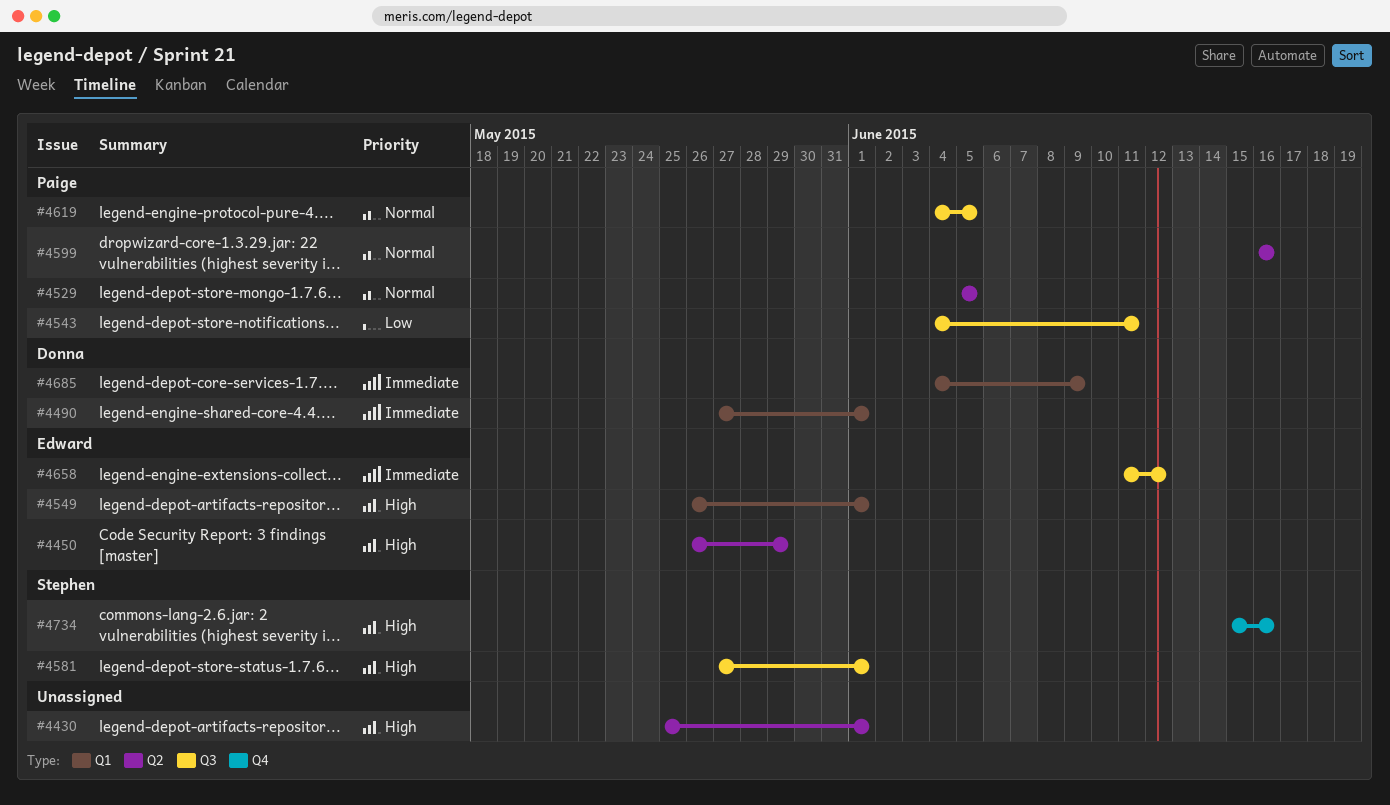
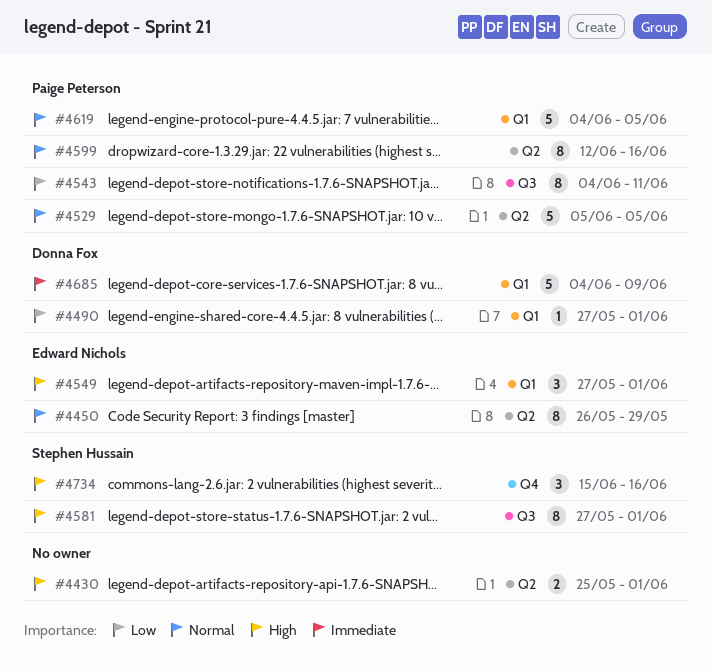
#4450, priority: High -> Normal
#4490, priority: Immediate -> Low
#4549, start: May 26 -> May 27
#4599, start: Jun 16 -> Jun 12
#4619, label: Q3 -> Q1
#4658: present -> none

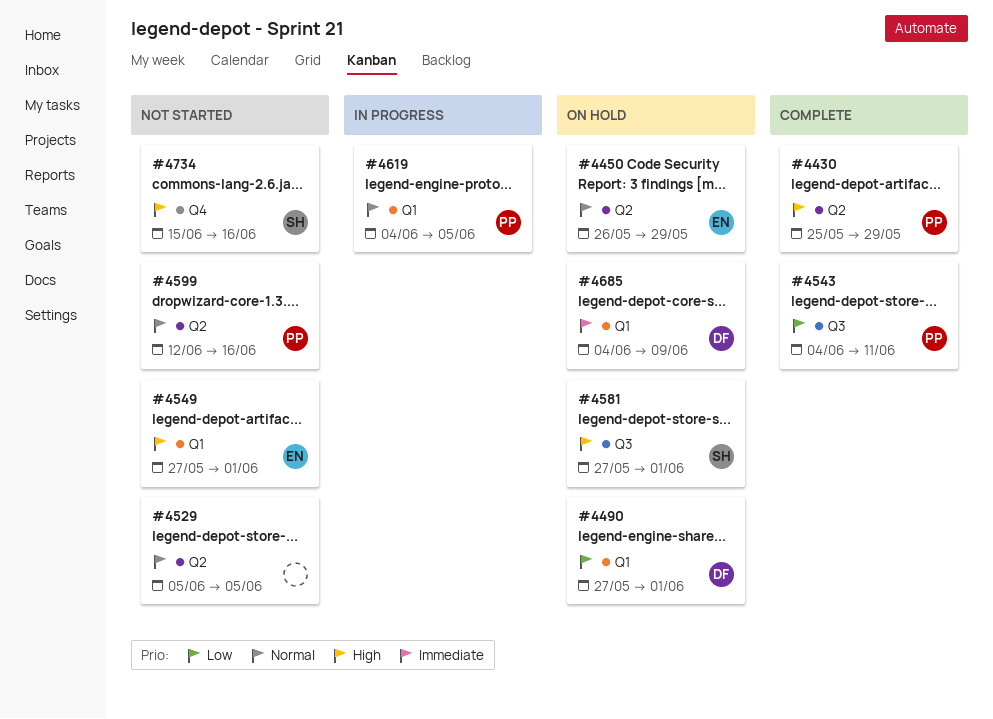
#4430, owner: none -> Paige Peterson
#4430, due: Jun 1 -> May 29
#4529, owner: Paige Peterson -> none

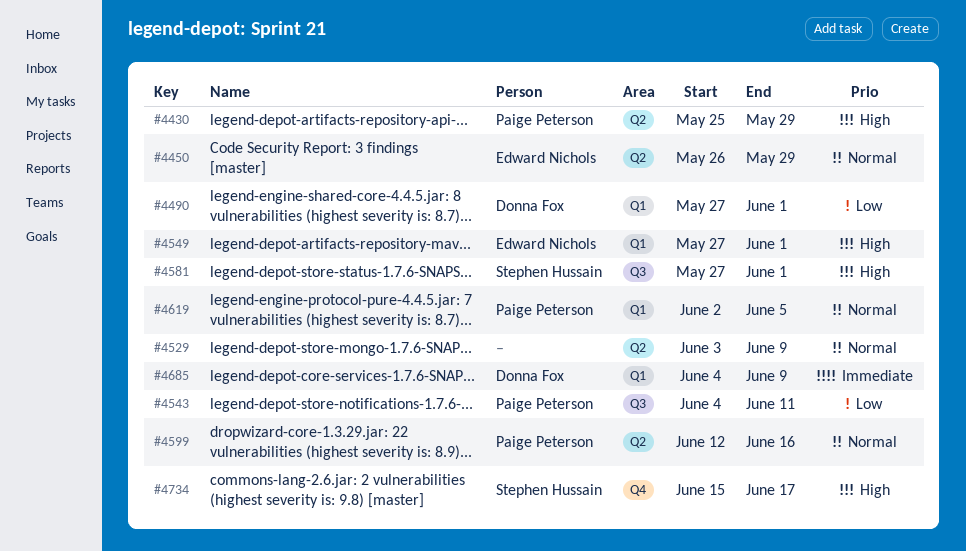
#4529, start: Jun 5 -> Jun 3
#4529, due: Jun 5 -> Jun 9
#4619, start: Jun 4 -> Jun 2
#4734, due: Jun 16 -> Jun 17

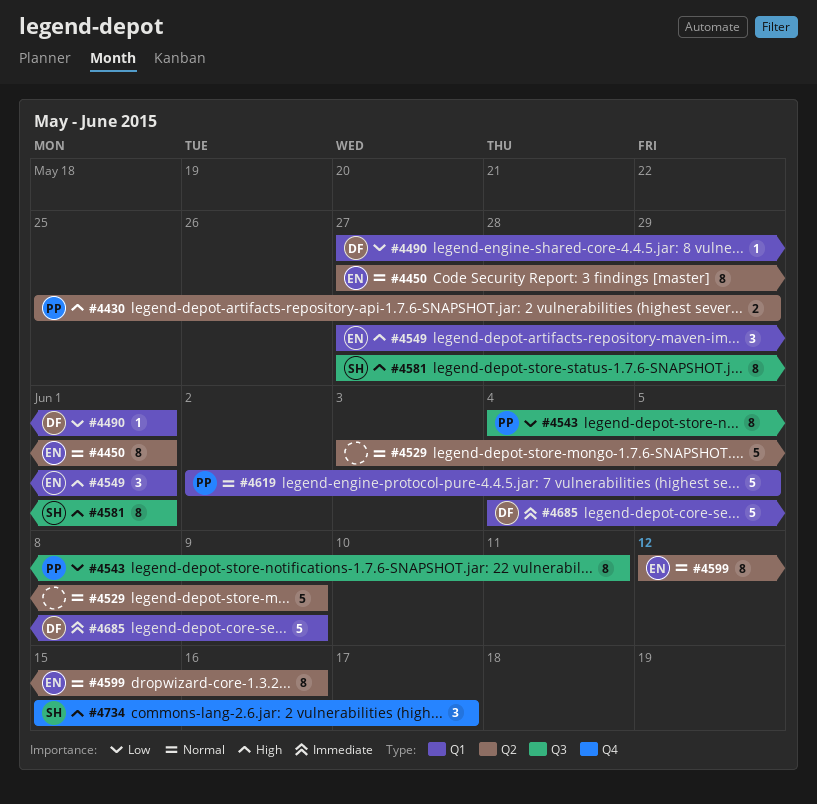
#4450, start: May 26 -> May 27
#4450, due: May 29 -> Jun 1
#4599, owner: Paige Peterson -> Edward Nichols

